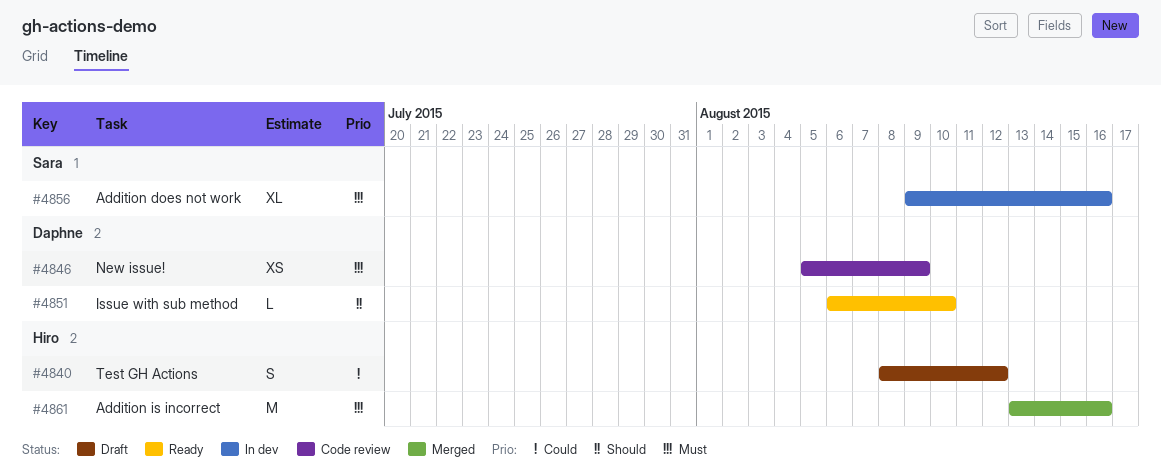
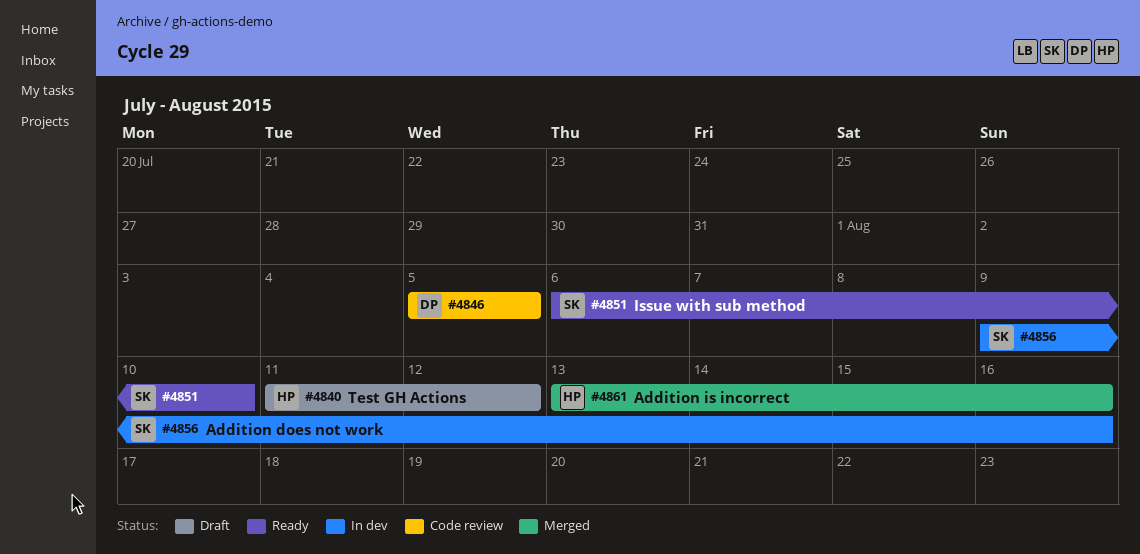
#4840, start: Aug 8 -> Aug 11
#4846, due: Aug 9 -> Aug 5
#4851, owner: Daphne -> Sara

